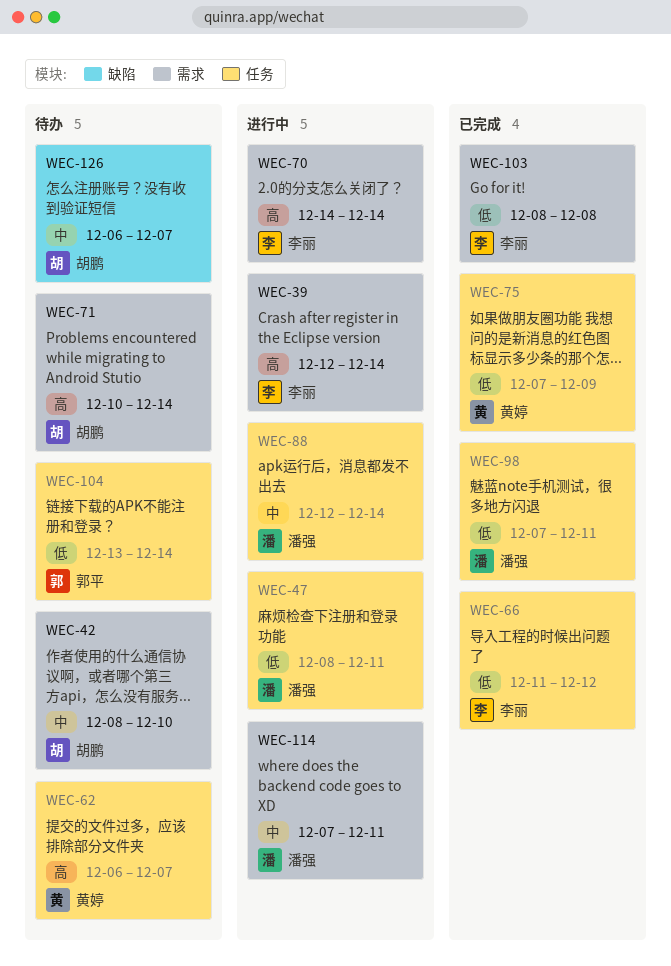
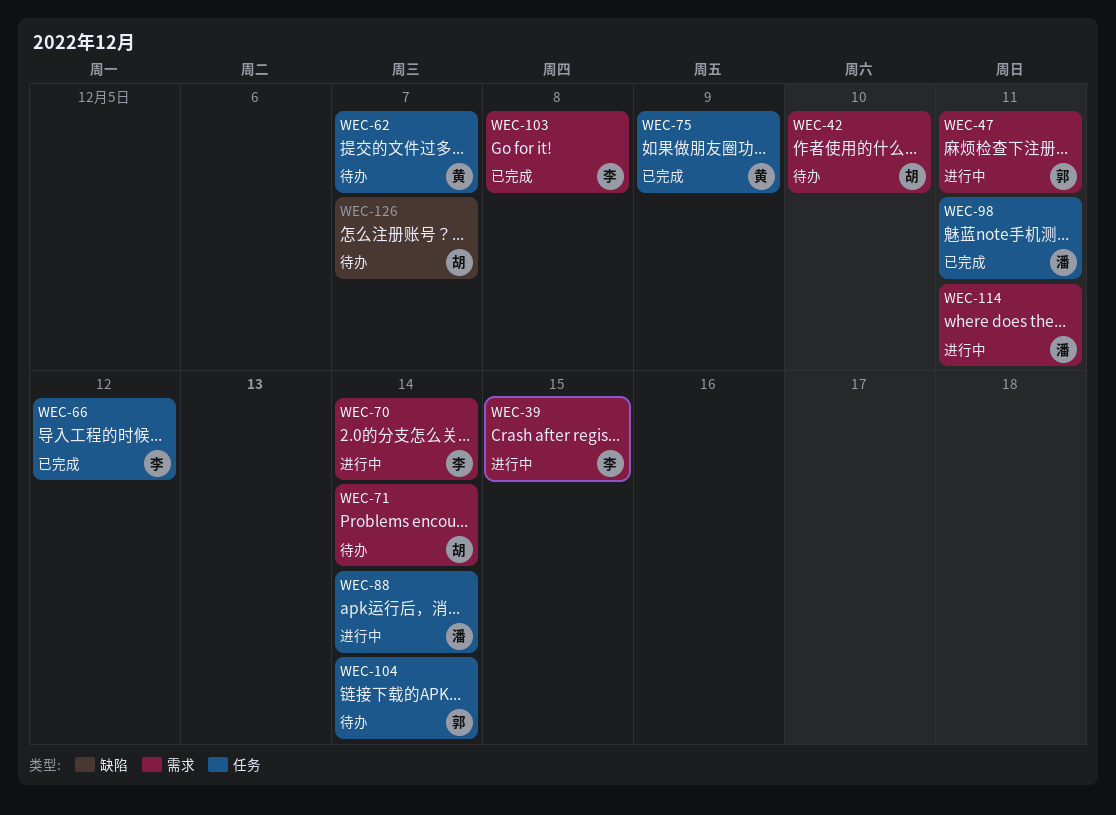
WEC-39, due: Dec 14 -> Dec 15
WEC-47, owner: 潘强 -> 郭平
WEC-47, label: 任务 -> 需求

